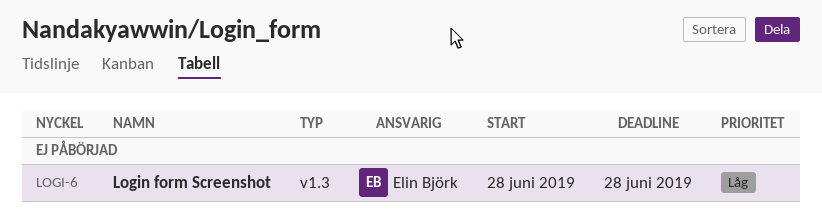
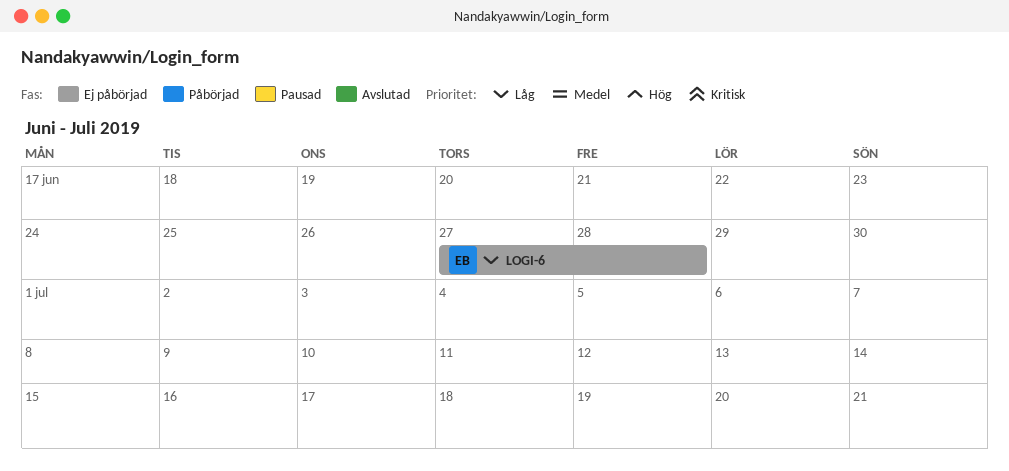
LOGI-6, start: Jun 28 -> Jun 27

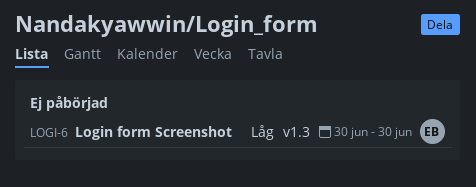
LOGI-6, start: Jun 27 -> Jun 30
LOGI-6, due: Jun 28 -> Jun 30

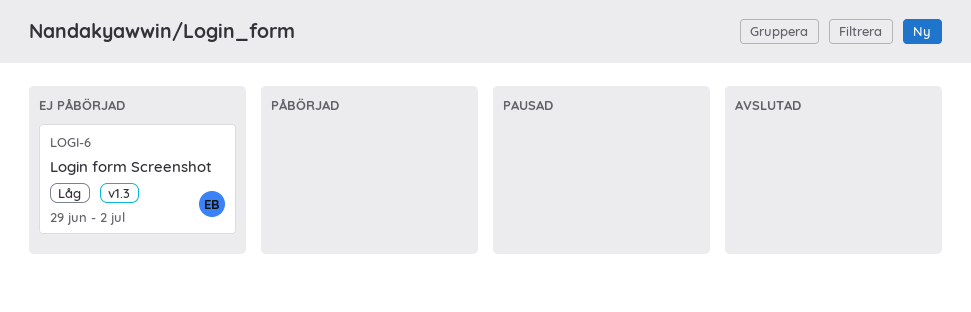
LOGI-6, start: Jun 30 -> Jun 29
LOGI-6, due: Jun 30 -> Jul 2

